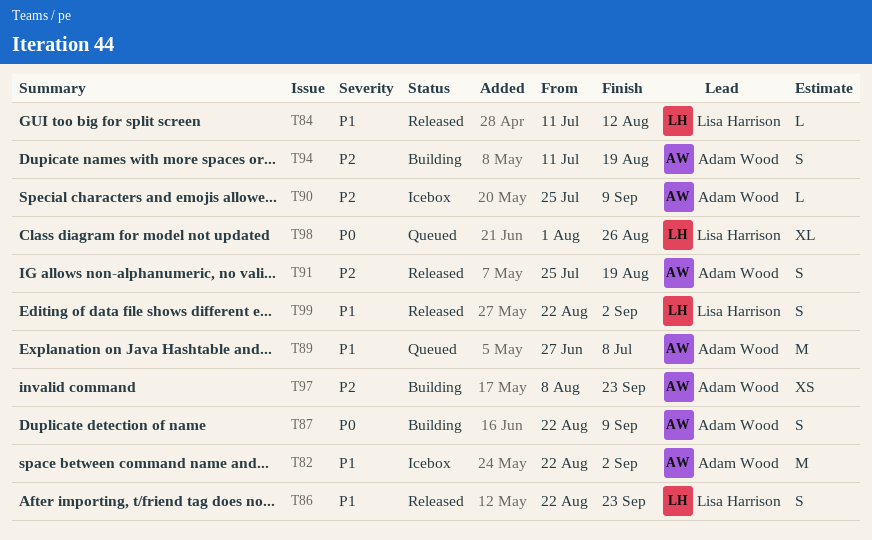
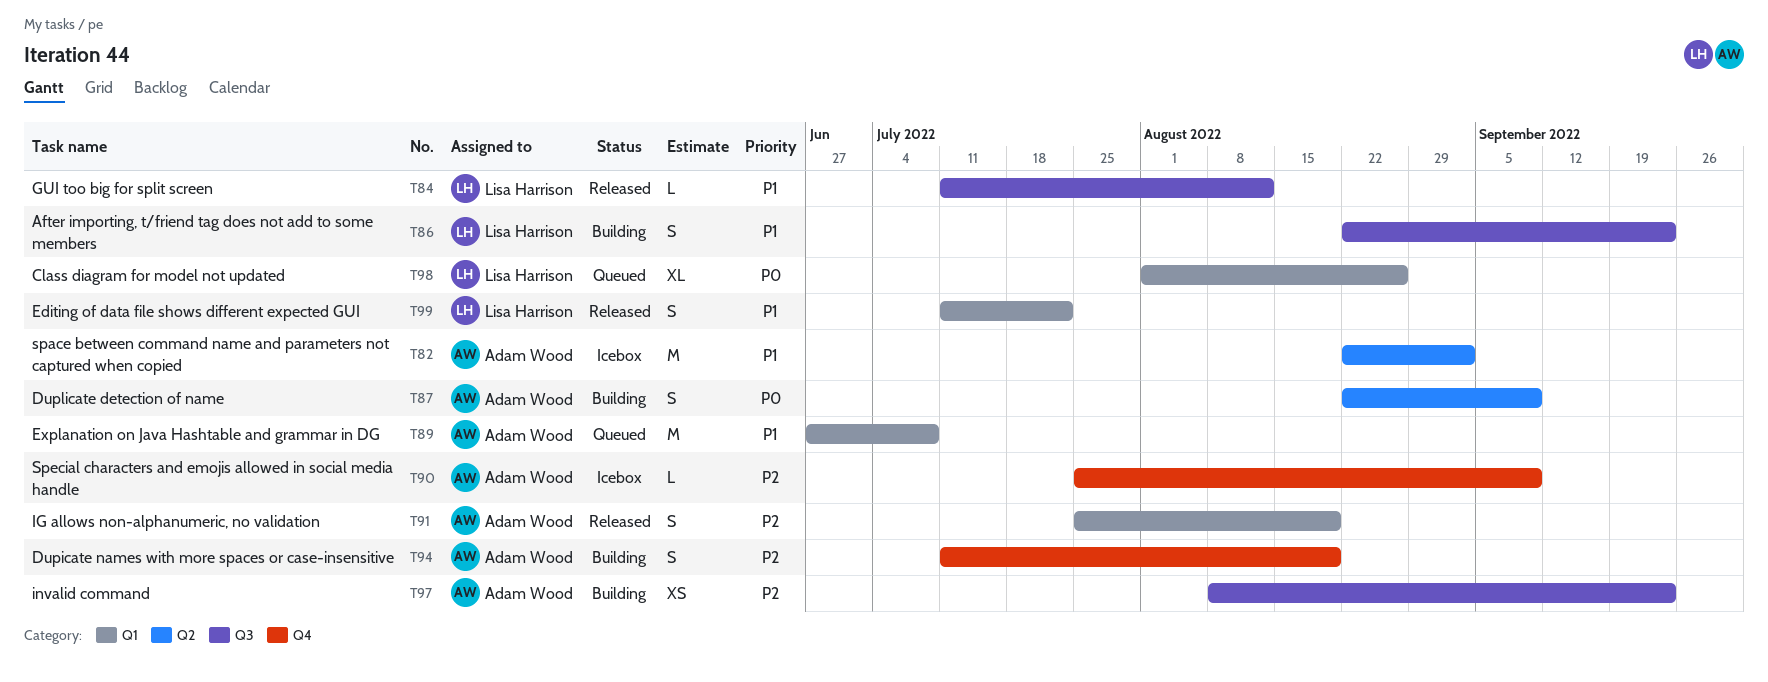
T86, status: Released -> Building
T99, start: Aug 22 -> Jul 11
T99, due: Sep 2 -> Jul 22

